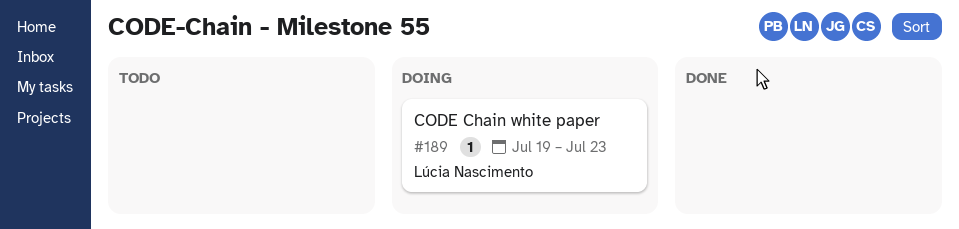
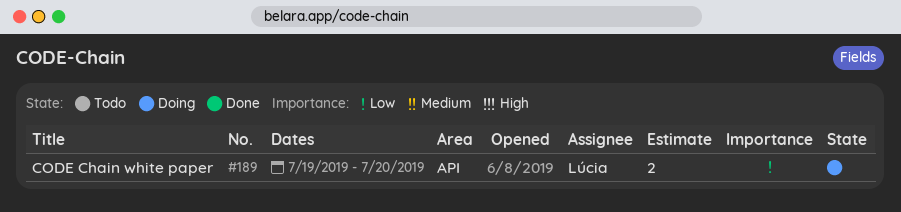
#189, estimate: 1 -> 2
#189, due: Jul 23 -> Jul 20

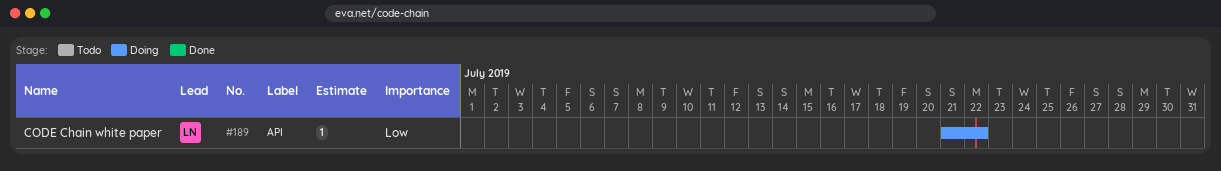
#189, estimate: 2 -> 1
#189, start: Jul 19 -> Jul 21
#189, due: Jul 20 -> Jul 22

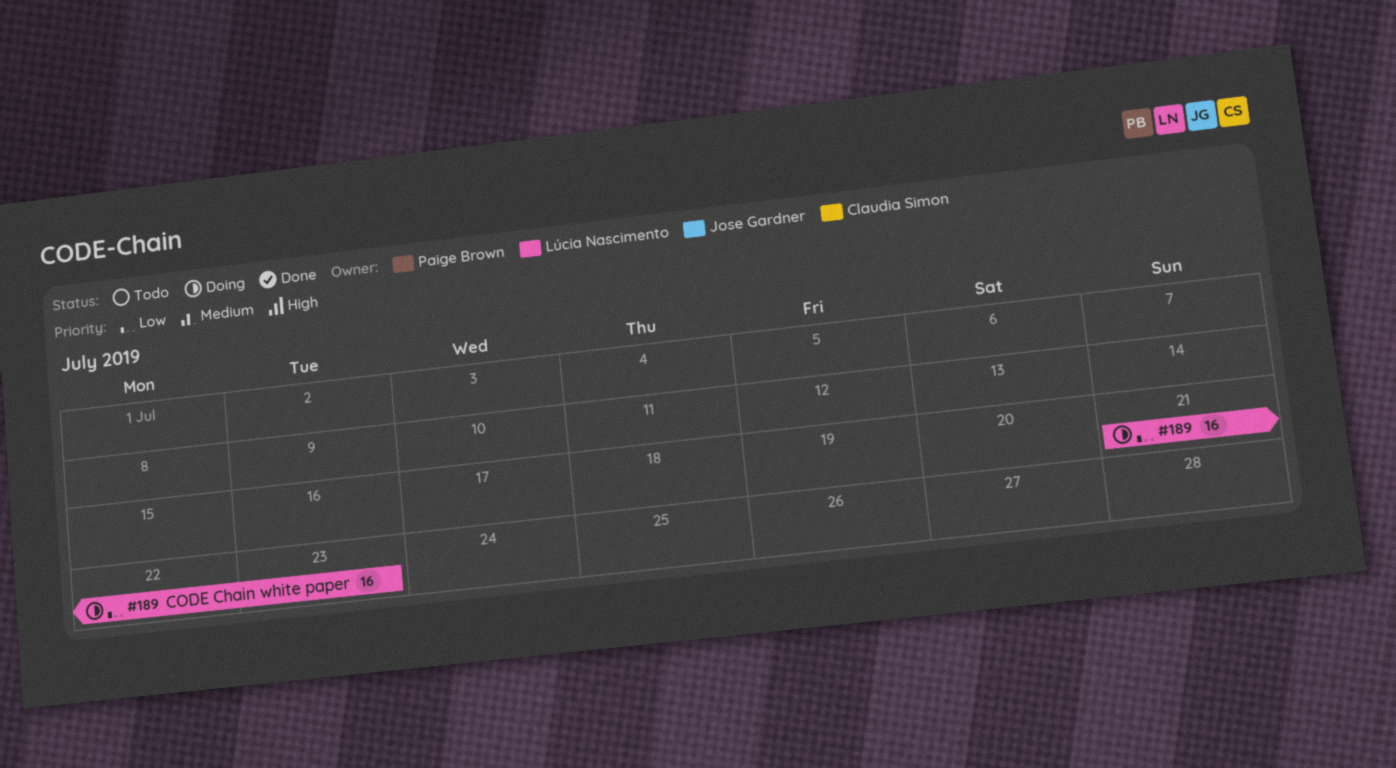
#189, estimate: 1 -> 16
#189, due: Jul 22 -> Jul 23

